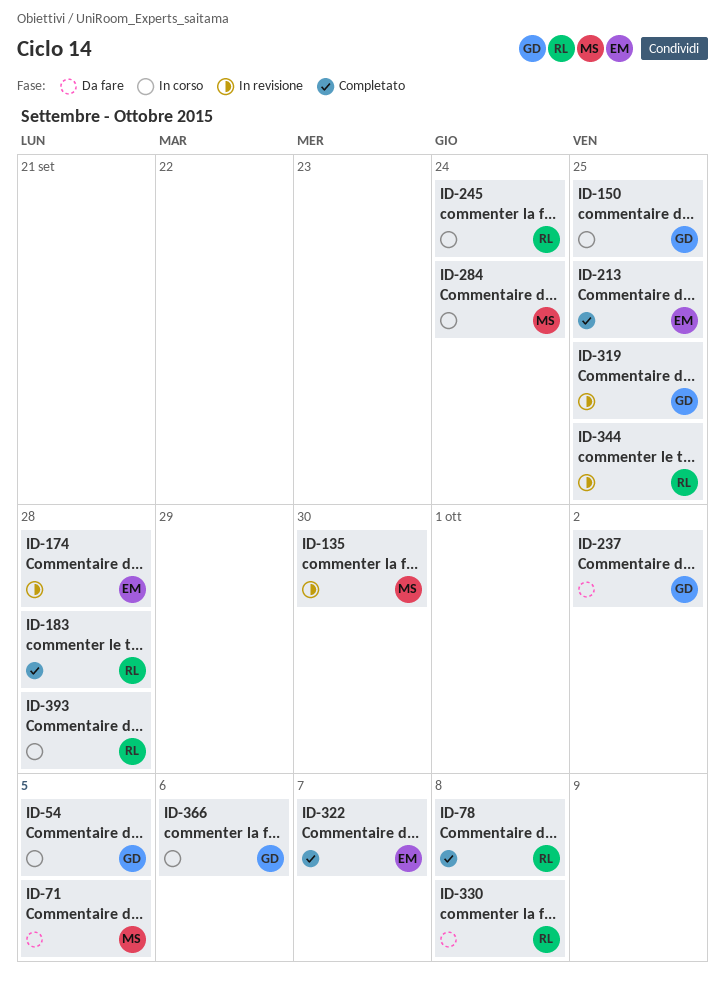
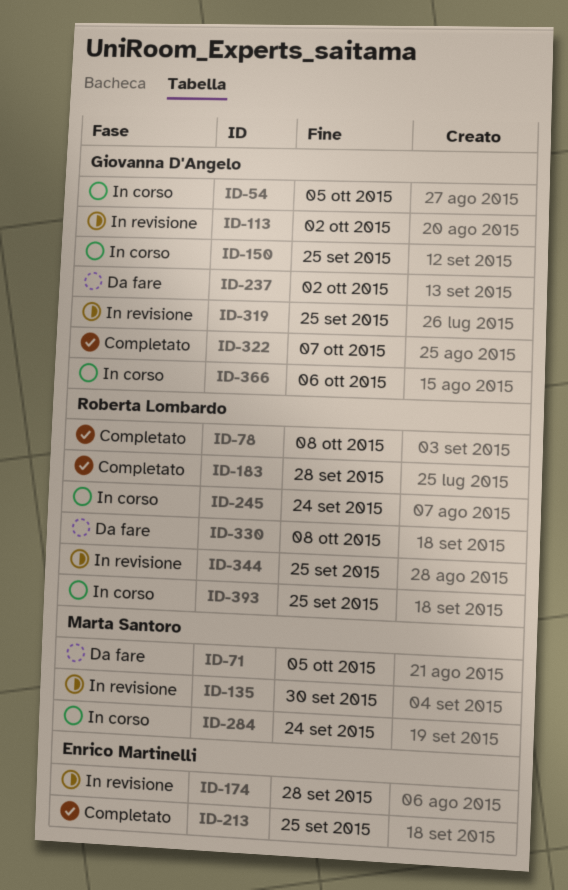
ID-113: none -> present
ID-322, owner: Enrico Martinelli -> Giovanna D'Angelo
ID-393, due: Sep 28 -> Sep 25

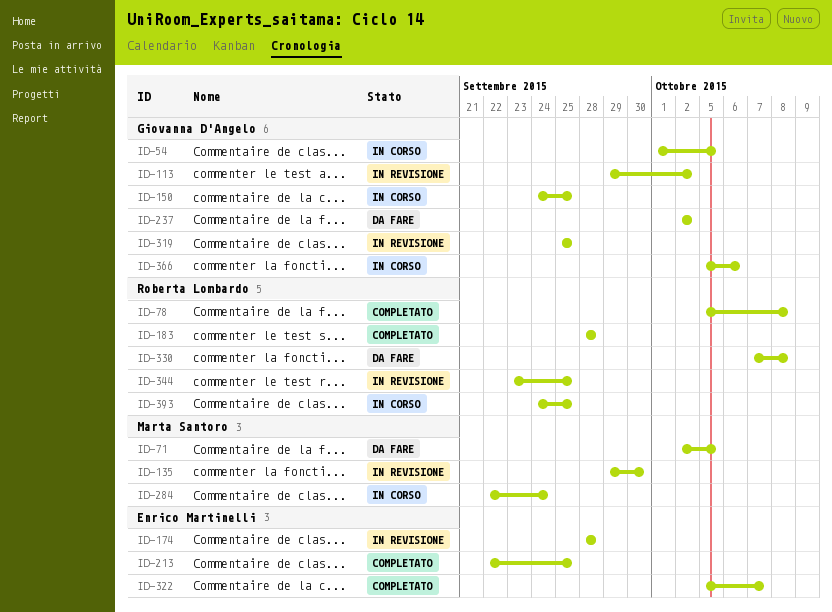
ID-245: present -> none
ID-322, owner: Giovanna D'Angelo -> Enrico Martinelli

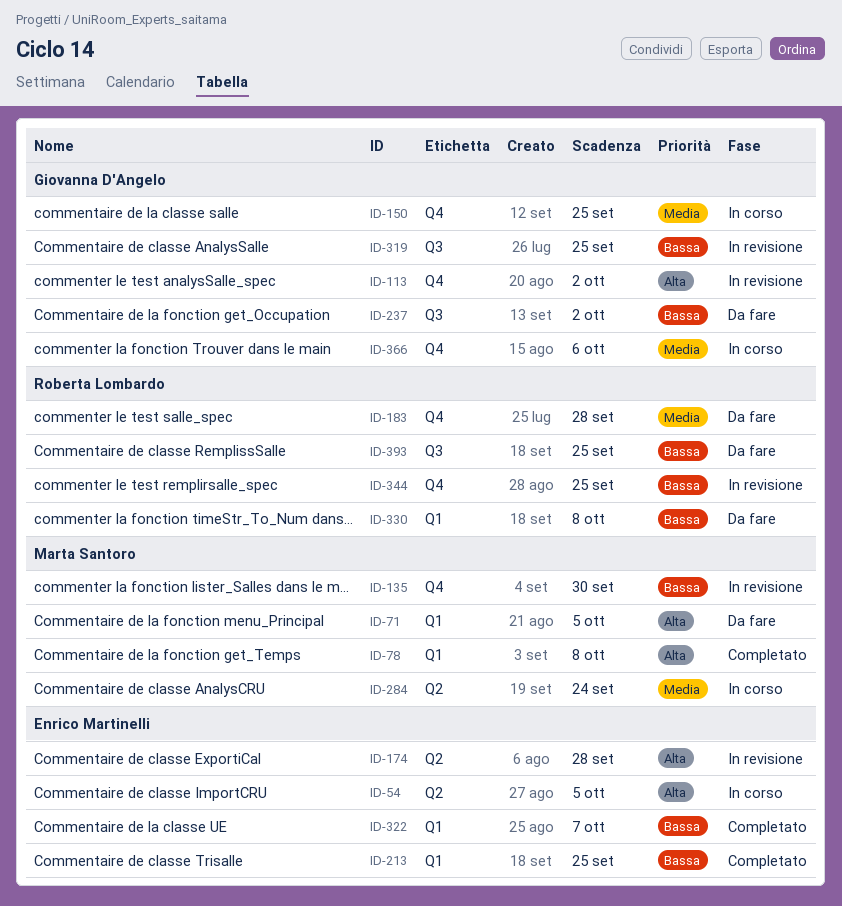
ID-54, owner: Giovanna D'Angelo -> Enrico Martinelli
ID-78, owner: Roberta Lombardo -> Marta Santoro
ID-183, status: Completato -> Da fare
ID-393, status: In corso -> Da fare

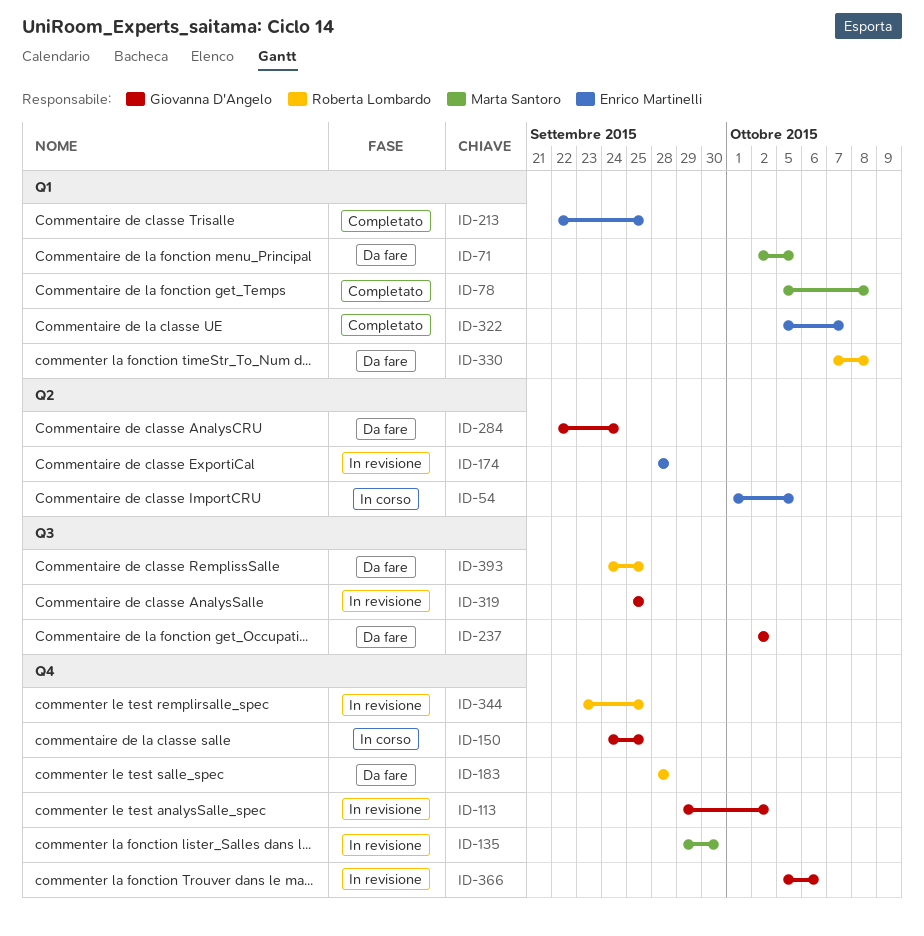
ID-284, status: In corso -> Da fare
ID-284, owner: Marta Santoro -> Giovanna D'Angelo
ID-366, status: In corso -> In revisione

